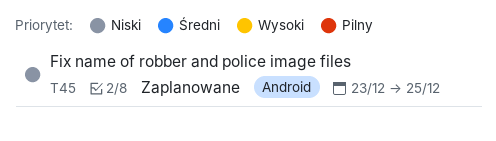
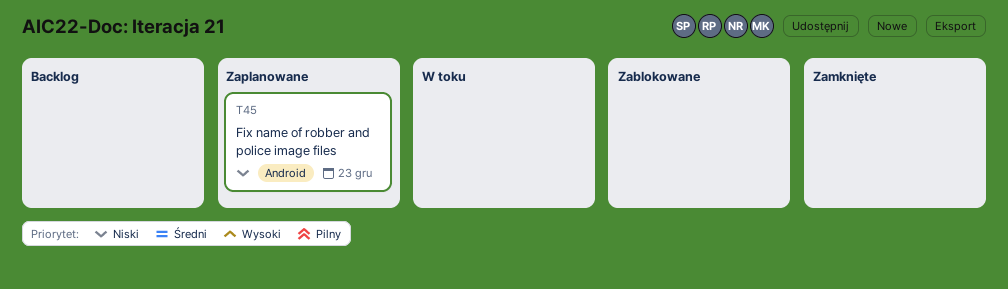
T45, due: Dec 25 -> Dec 23

